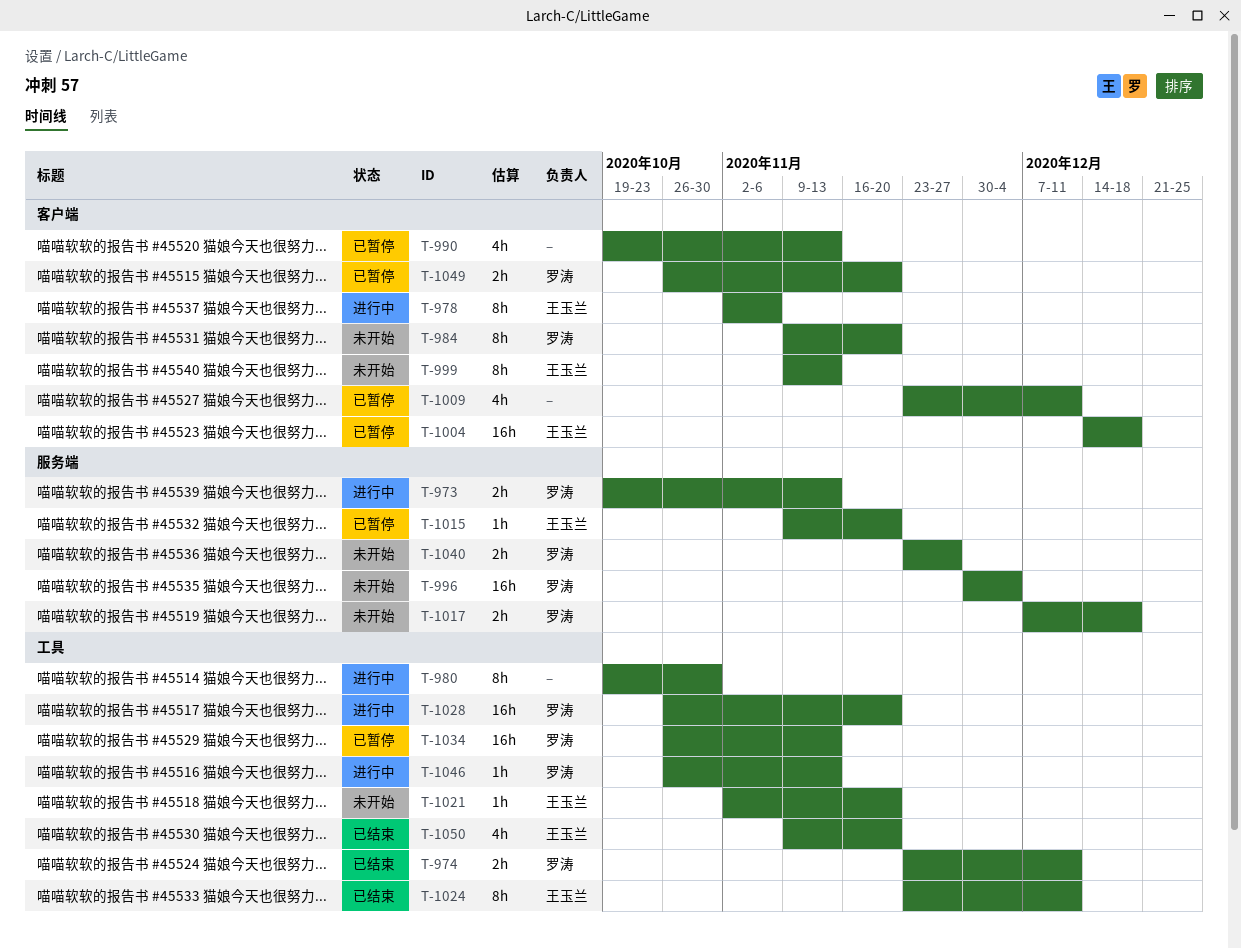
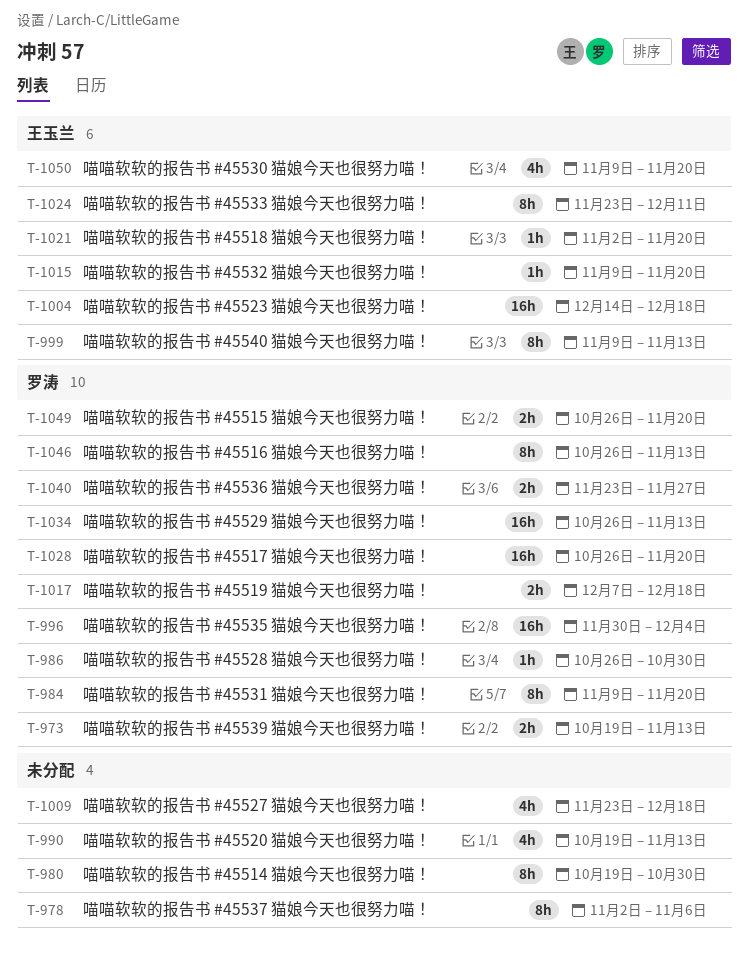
T-974: present -> none
T-978, owner: 王玉兰 -> none
T-986: none -> present
T-1009, due: Dec 11 -> Dec 18
T-1046, estimate: 1h -> 8h

